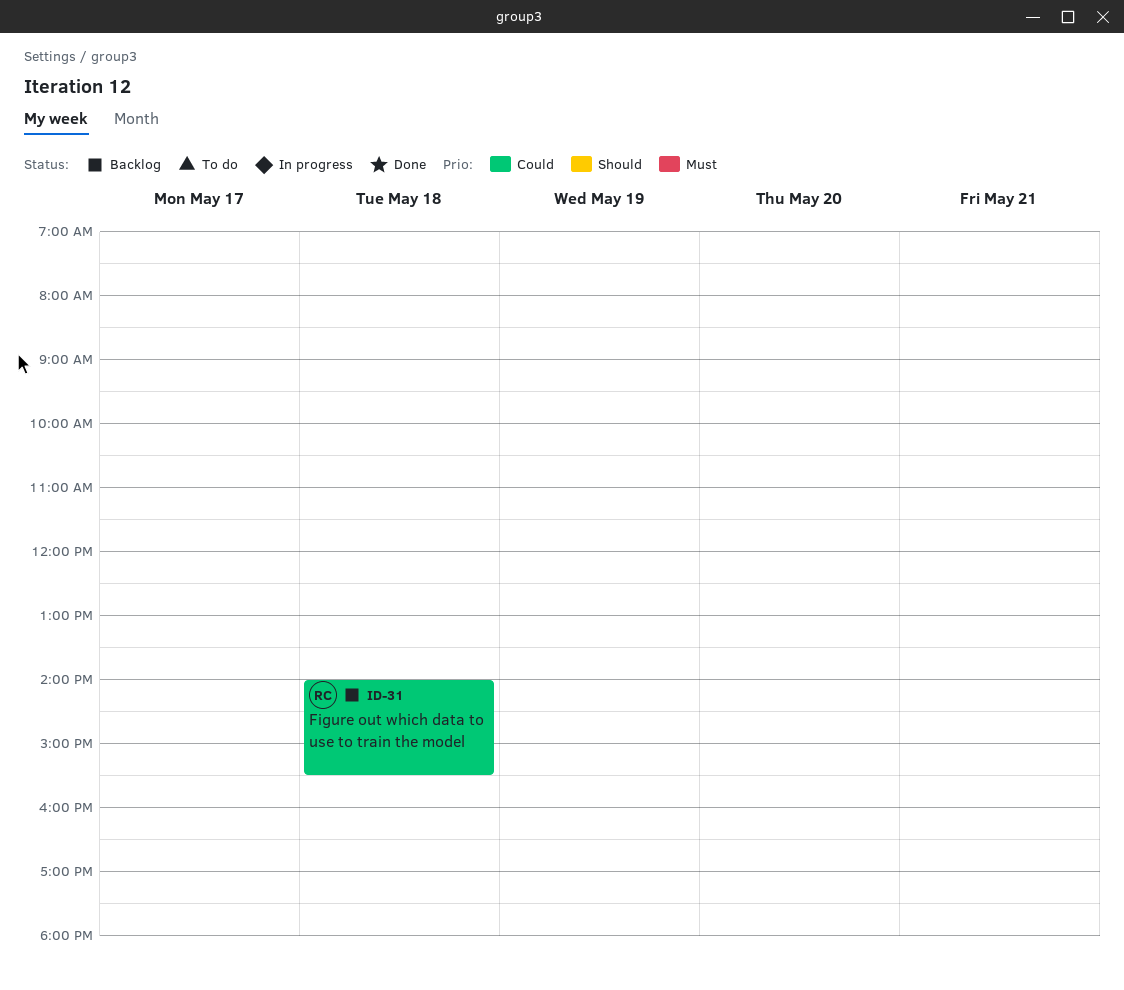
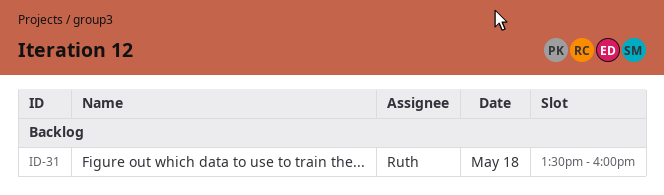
ID-31, begins: 14:00 -> 13:30
ID-31, ends: 15:30 -> 16:00

